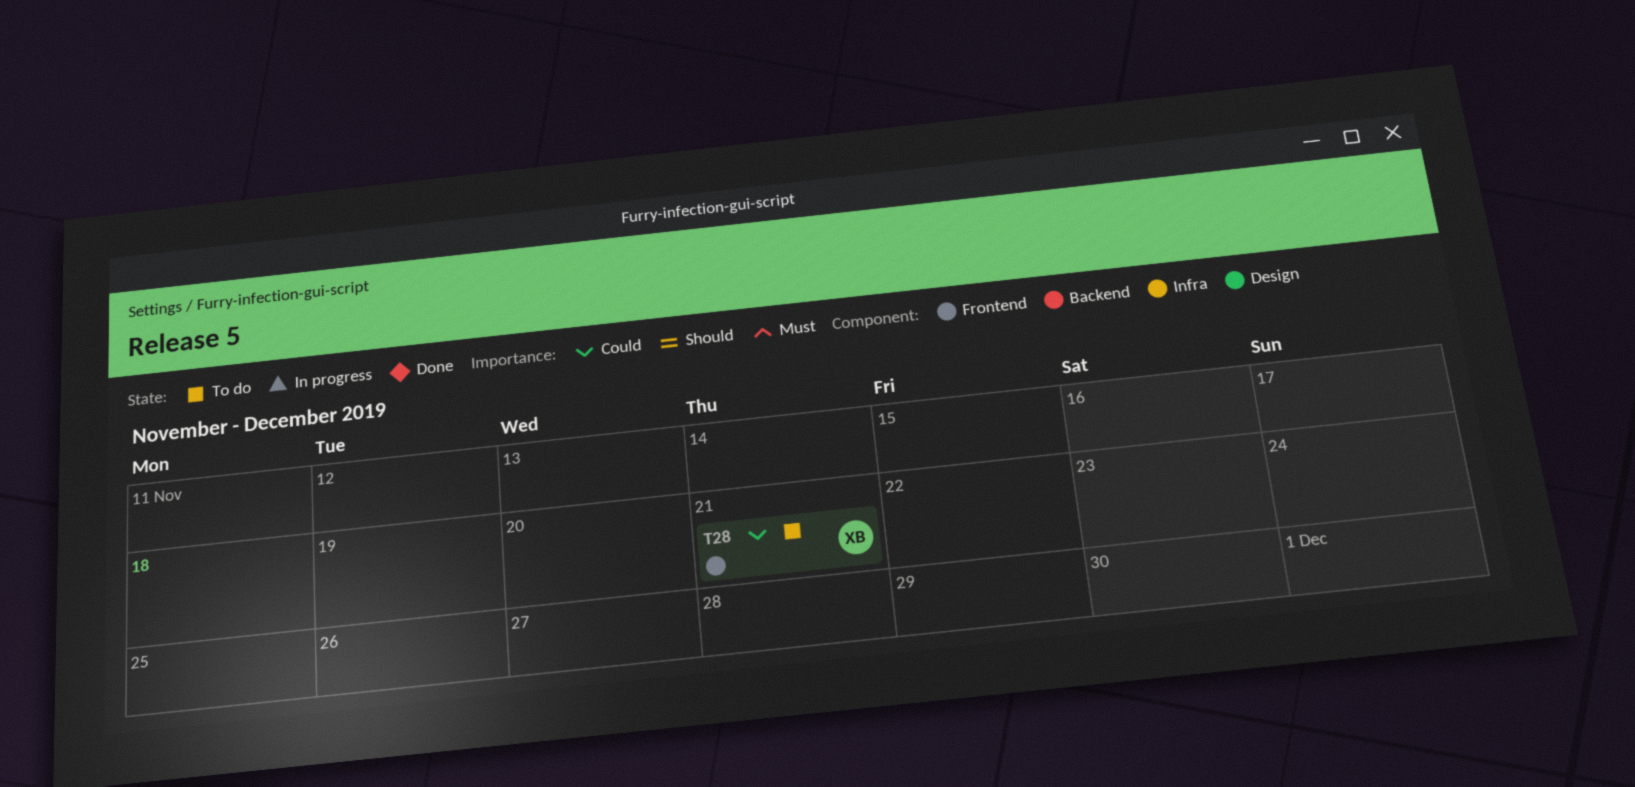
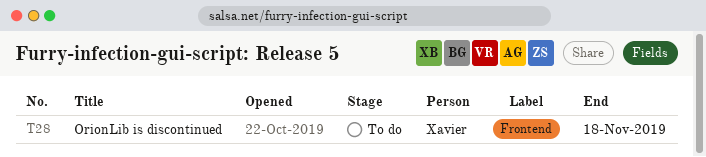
T28, due: Nov 21 -> Nov 18

